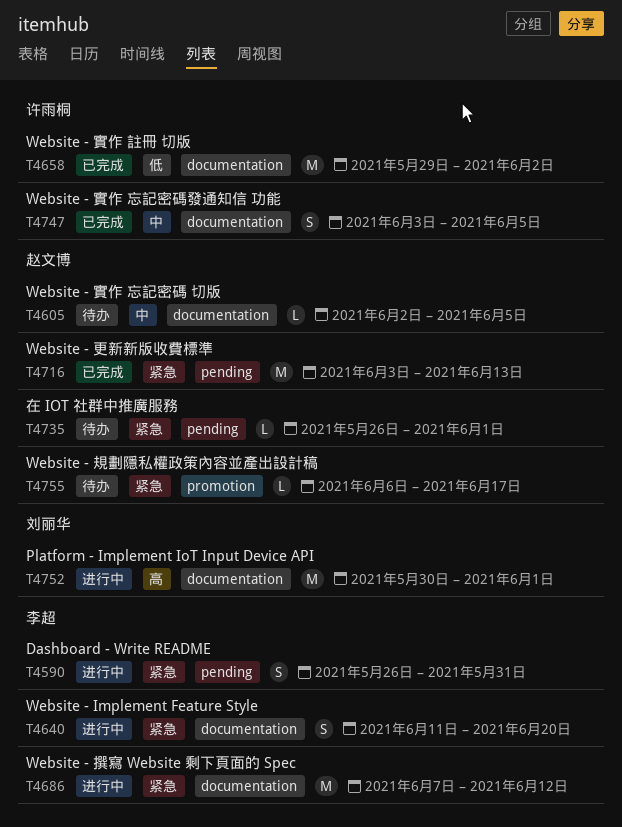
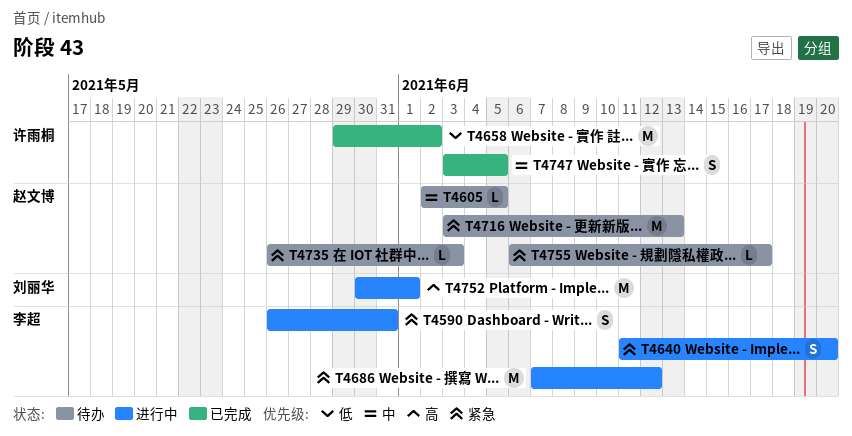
T4716, status: 已完成 -> 待办
T4735, due: Jun 1 -> Jun 3

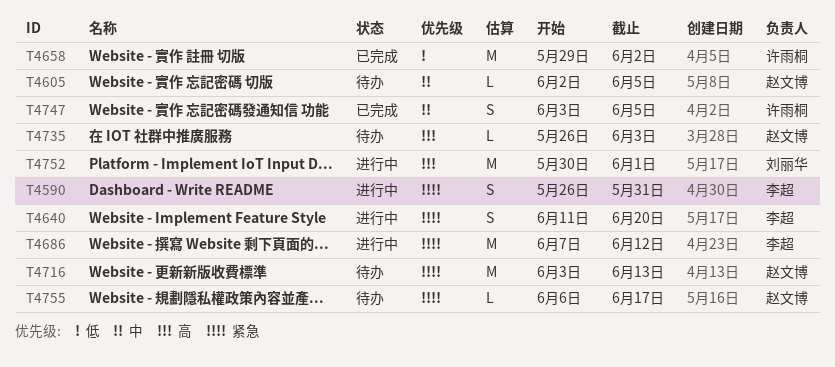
T4735, priority: 紧急 -> 高

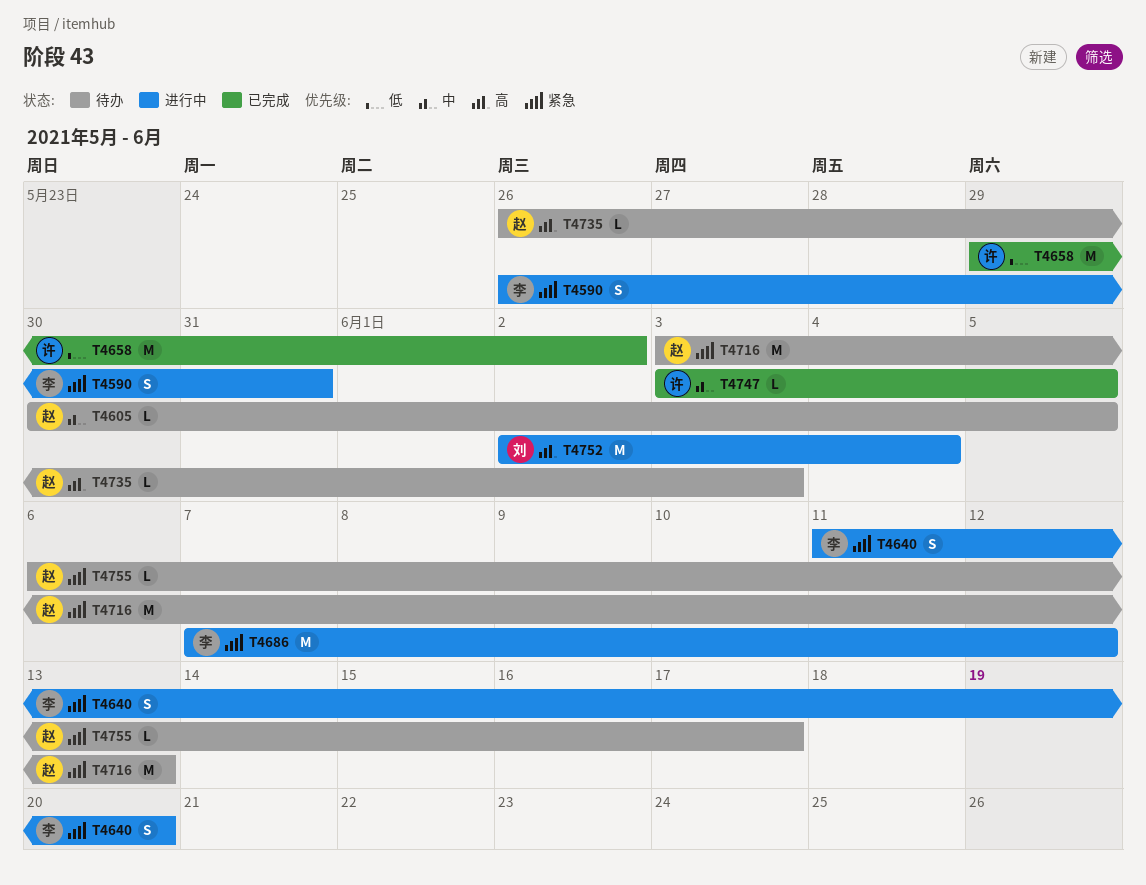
T4605, start: Jun 2 -> May 30
T4747, estimate: S -> L
T4752, start: May 30 -> Jun 2
T4752, due: Jun 1 -> Jun 4

